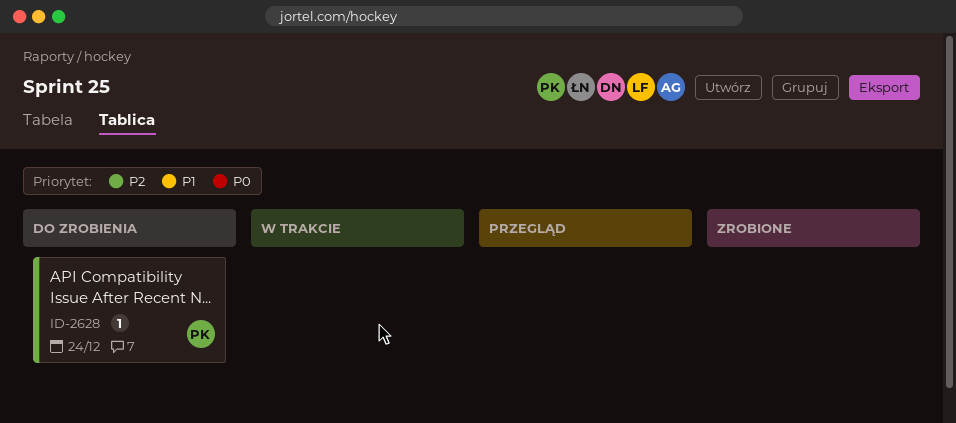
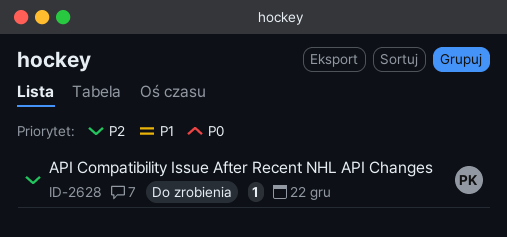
ID-2628, due: Dec 24 -> Dec 22

